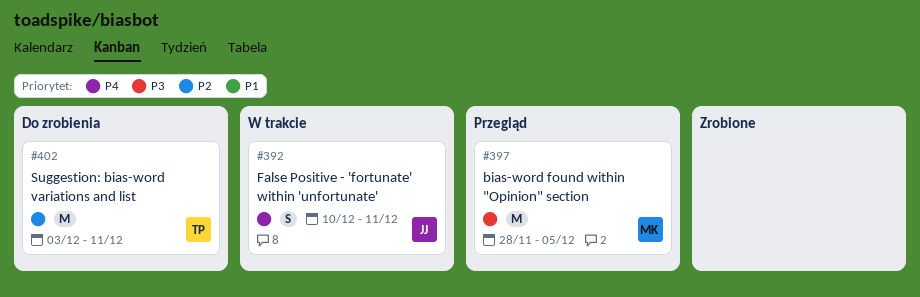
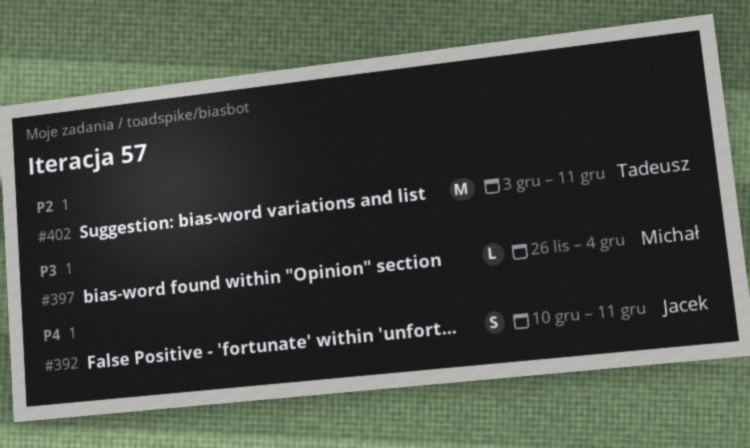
#397, estimate: M -> L
#397, start: Nov 28 -> Nov 26
#397, due: Dec 5 -> Dec 4

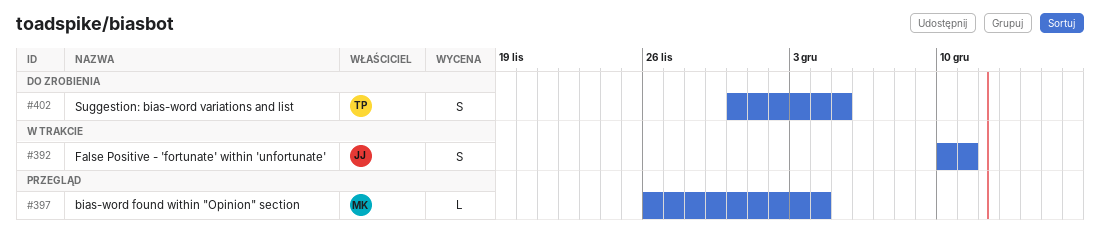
#402, estimate: M -> S
#402, start: Dec 3 -> Nov 30
#402, due: Dec 11 -> Dec 5

